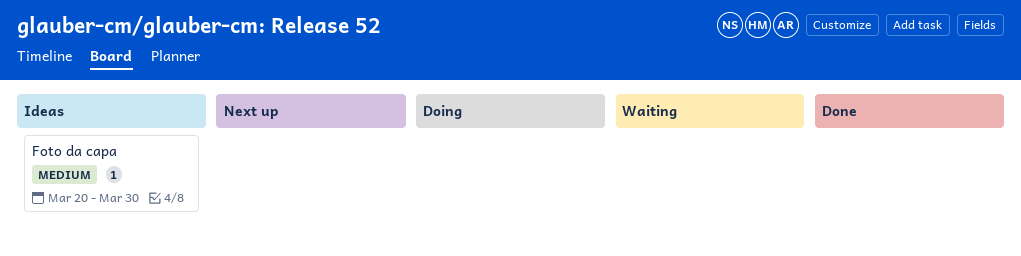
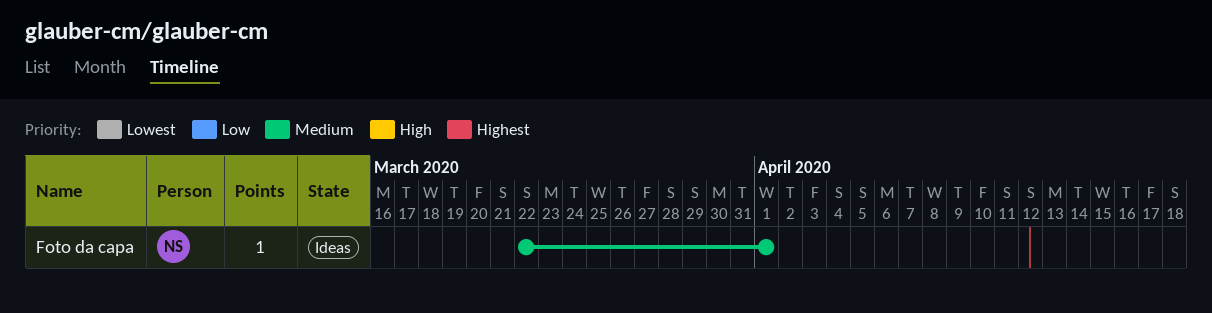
Foto da capa, start: Mar 20 -> Mar 22
Foto da capa, due: Mar 30 -> Apr 1

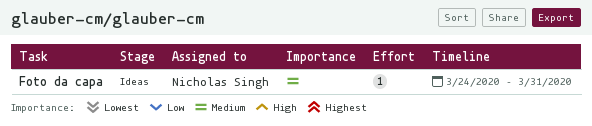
Foto da capa, start: Mar 22 -> Mar 24
Foto da capa, due: Apr 1 -> Mar 31

